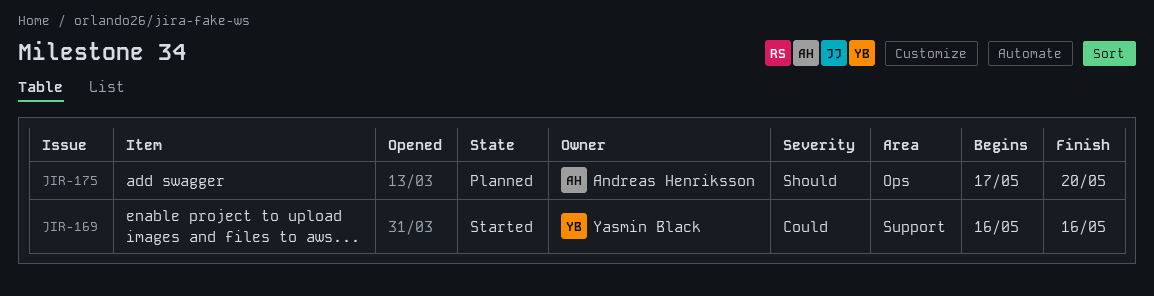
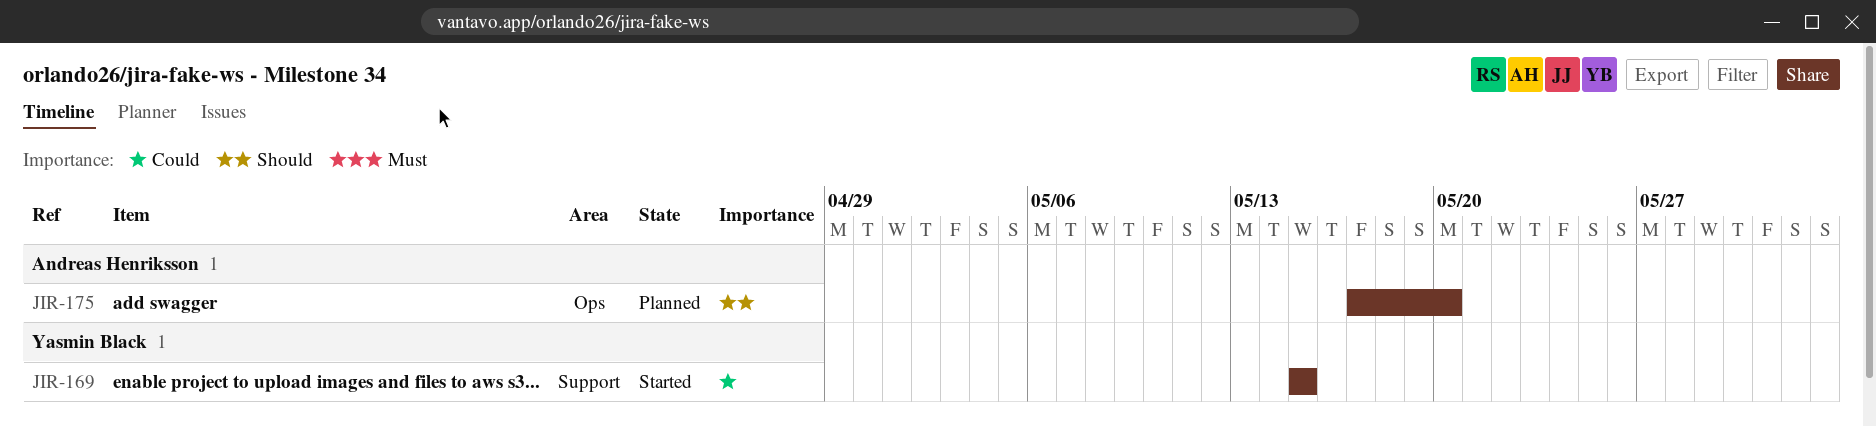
JIR-169, start: May 16 -> May 15
JIR-169, due: May 16 -> May 15

